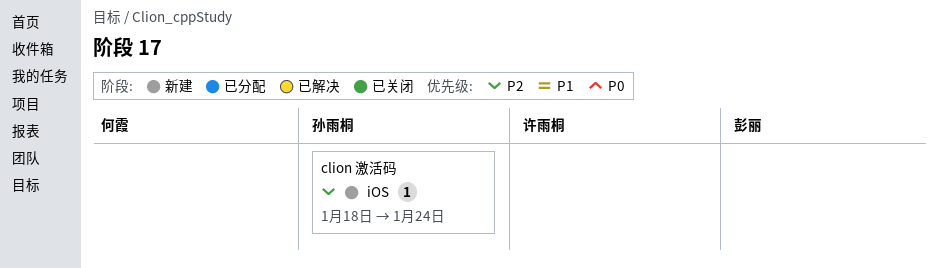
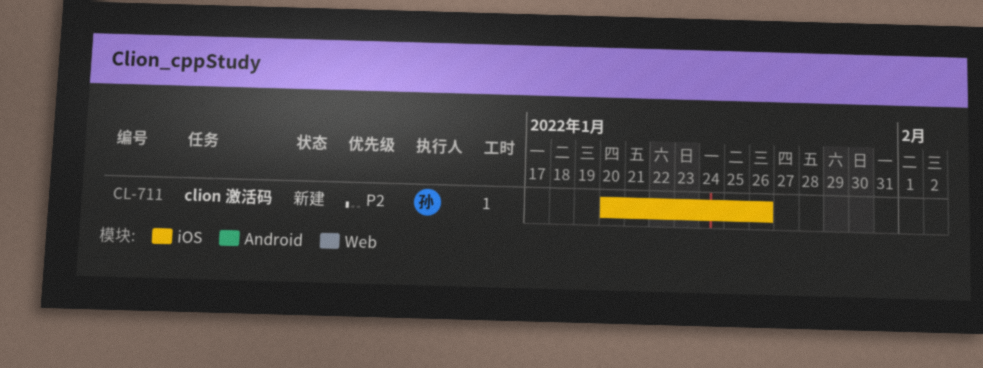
clion 激活码, start: Jan 18 -> Jan 20
clion 激活码, due: Jan 24 -> Jan 26

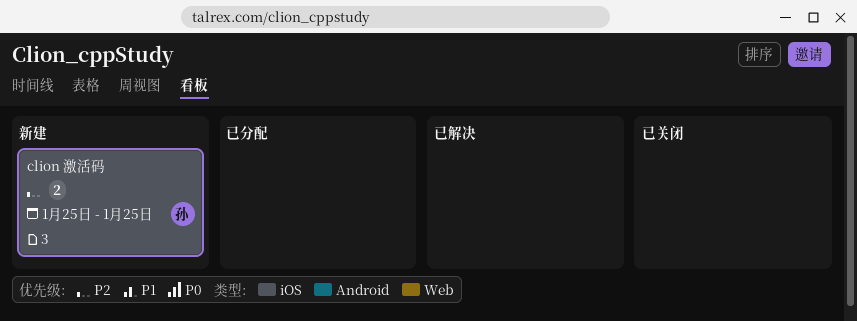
clion 激活码, estimate: 1 -> 2
clion 激活码, start: Jan 20 -> Jan 25
clion 激活码, due: Jan 26 -> Jan 25

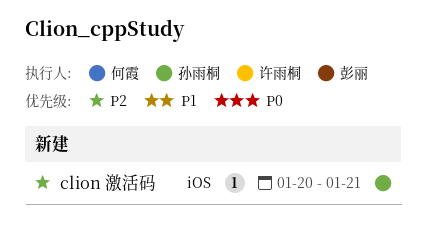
clion 激活码, estimate: 2 -> 1
clion 激活码, start: Jan 25 -> Jan 20
clion 激活码, due: Jan 25 -> Jan 21

